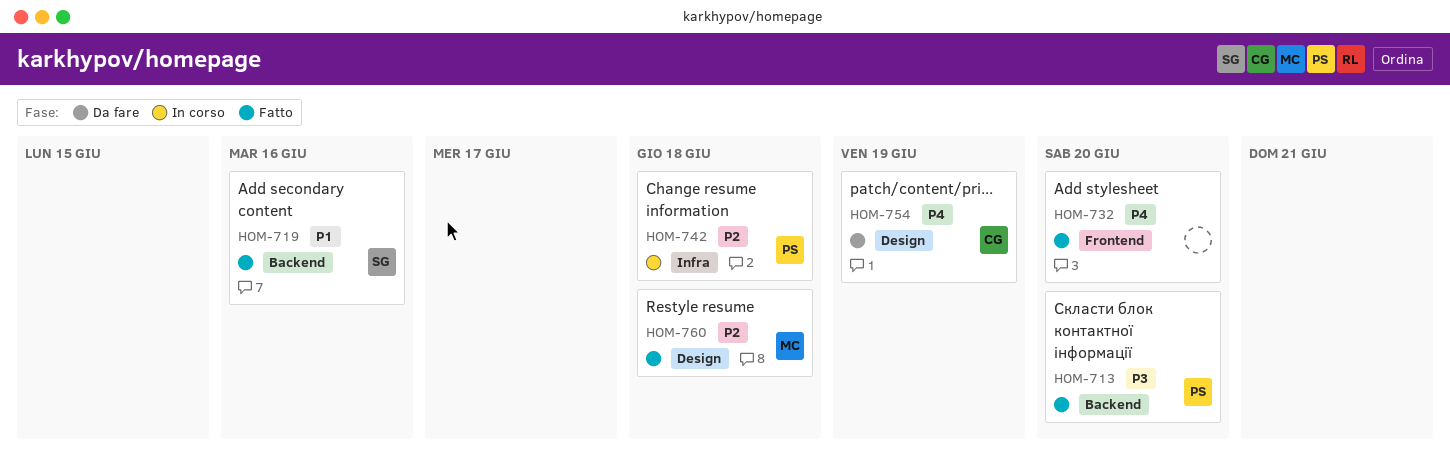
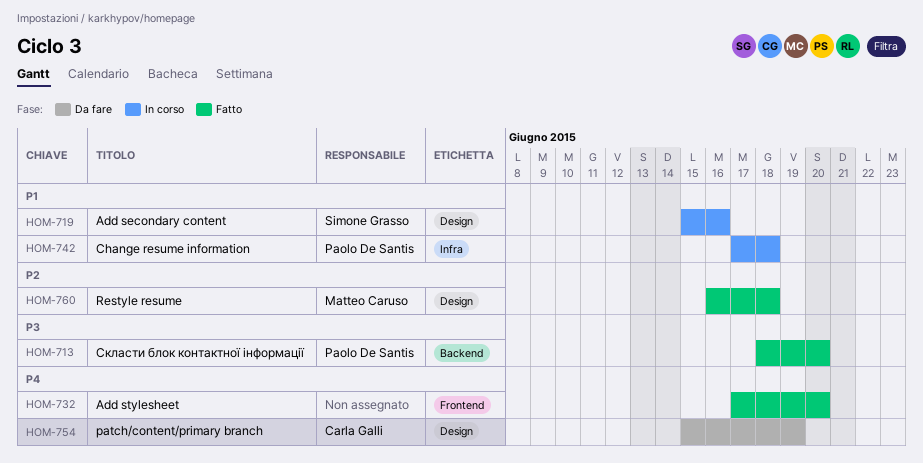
HOM-719, status: Fatto -> In corso
HOM-719, label: Backend -> Design
HOM-742, priority: P2 -> P1

